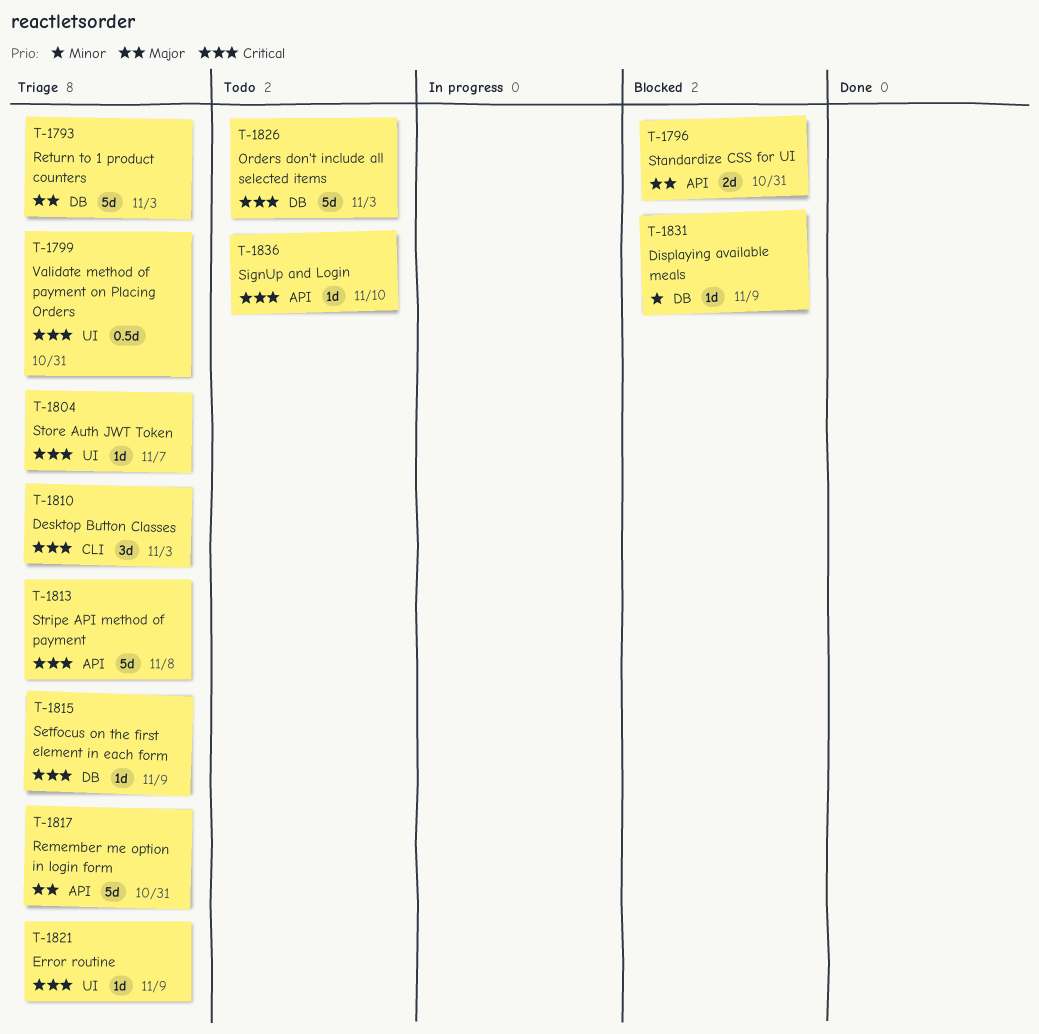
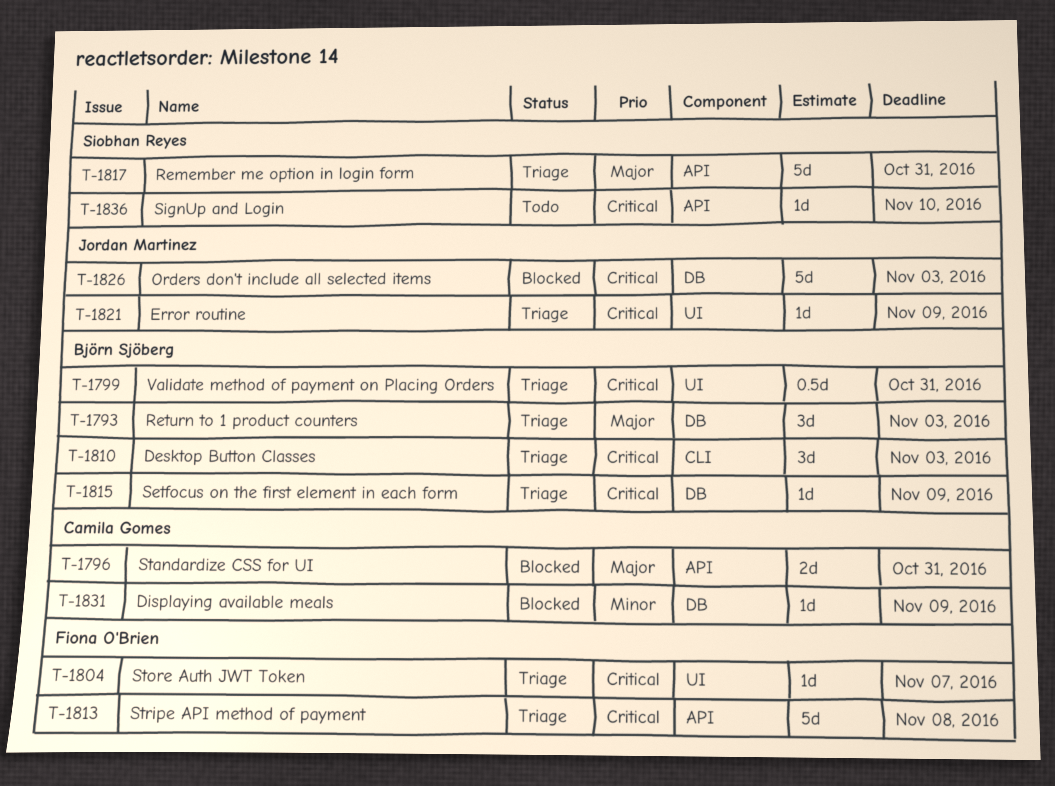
T-1793, estimate: 5d -> 3d
T-1826, status: Todo -> Blocked

